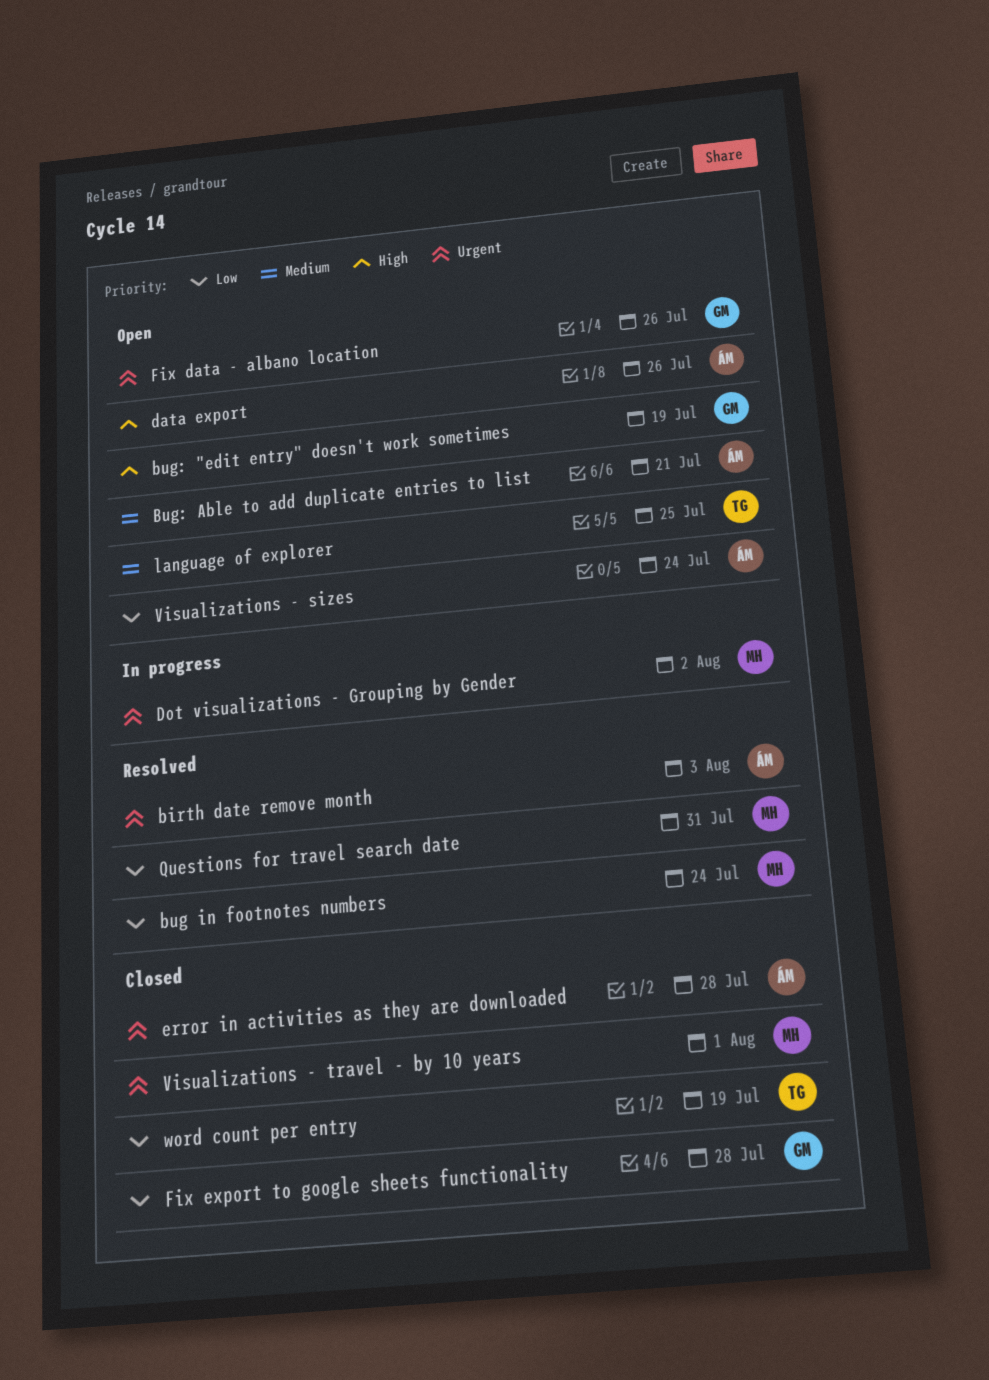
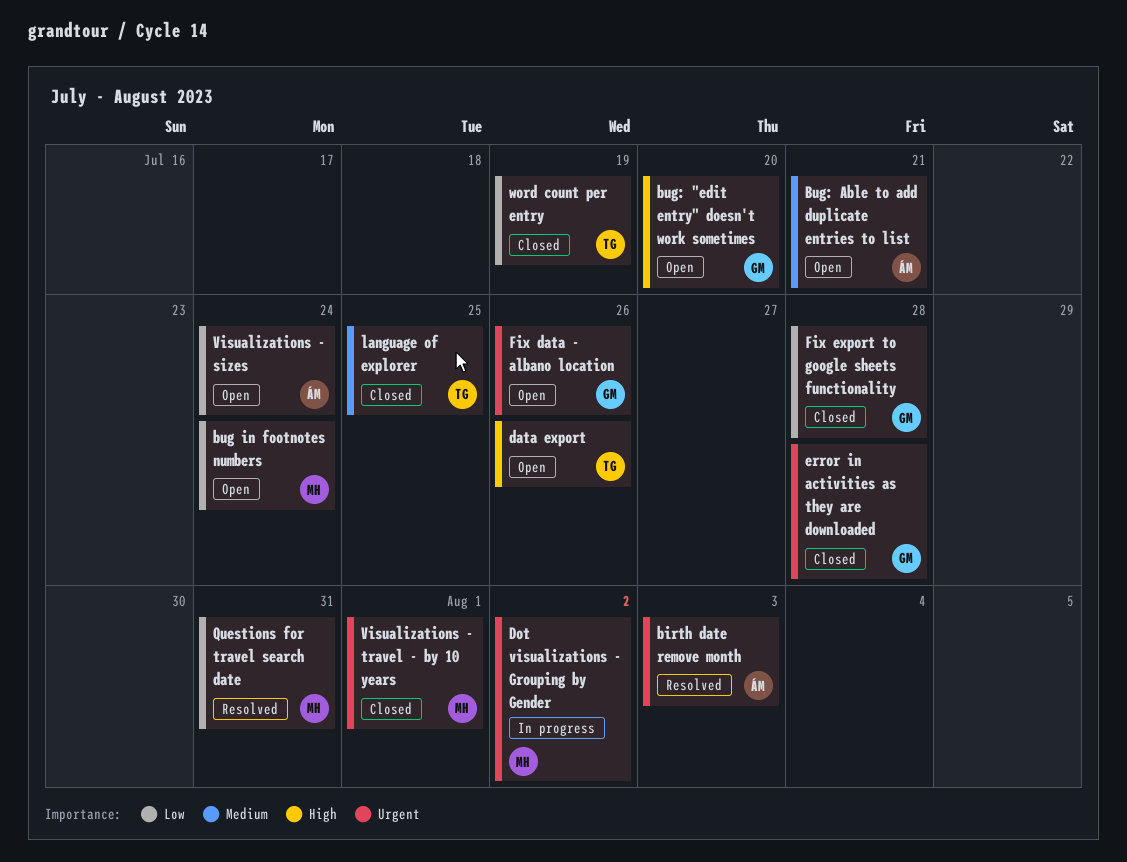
bug in footnotes numbers, status: Resolved -> Open
bug: "edit entry" doesn't work sometimes, due: Jul 19 -> Jul 20
data export, owner: ÁM -> TG
error in activities as they are downloaded, owner: ÁM -> GM
language of explorer, status: Open -> Closed

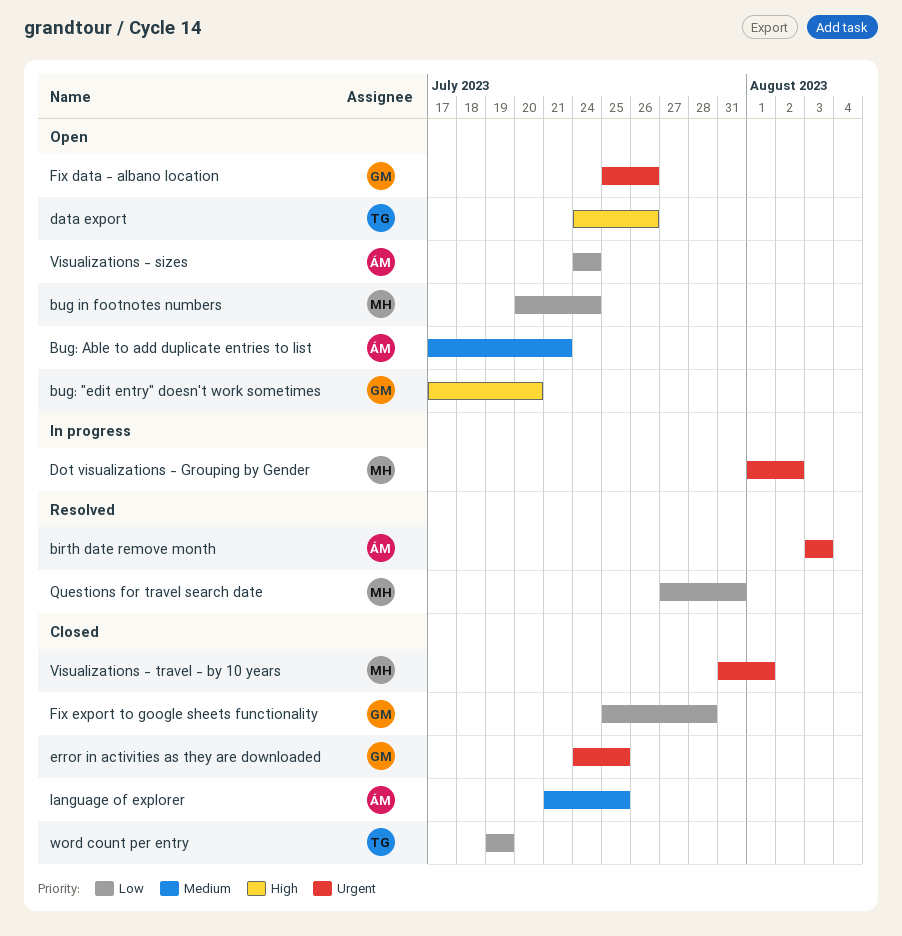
error in activities as they are downloaded, due: Jul 28 -> Jul 25
language of explorer, owner: TG -> ÁM

